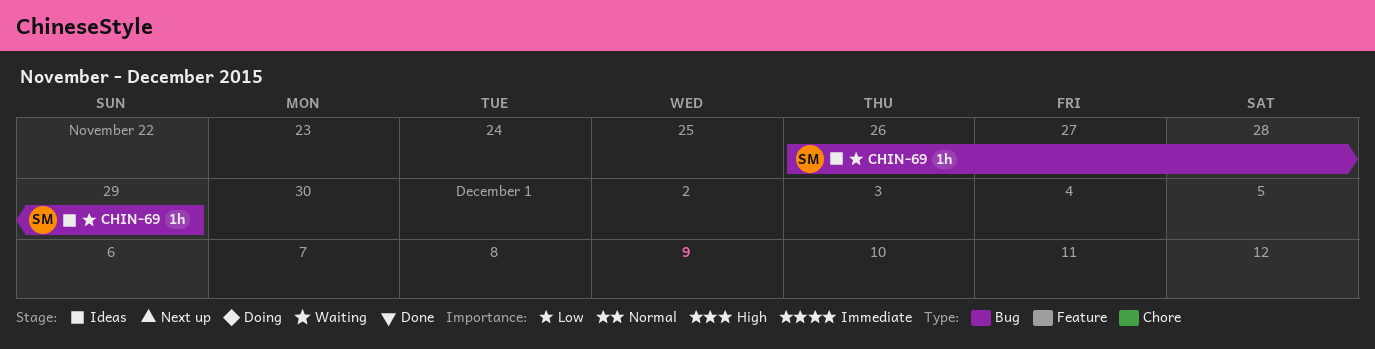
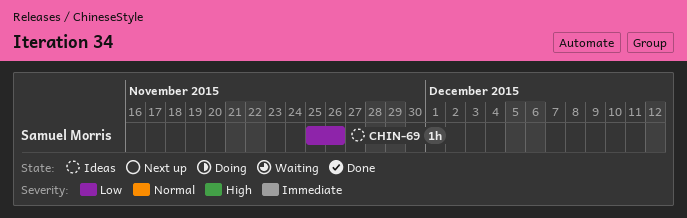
CHIN-69, start: Nov 26 -> Nov 25
CHIN-69, due: Nov 29 -> Nov 26

